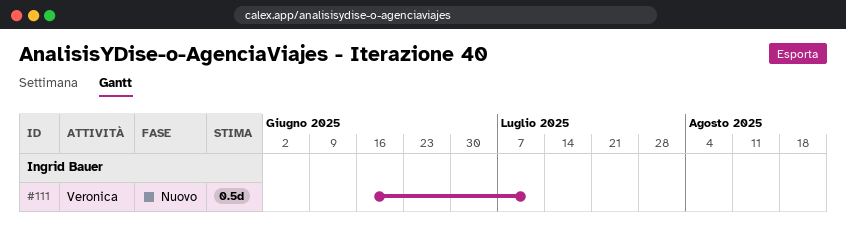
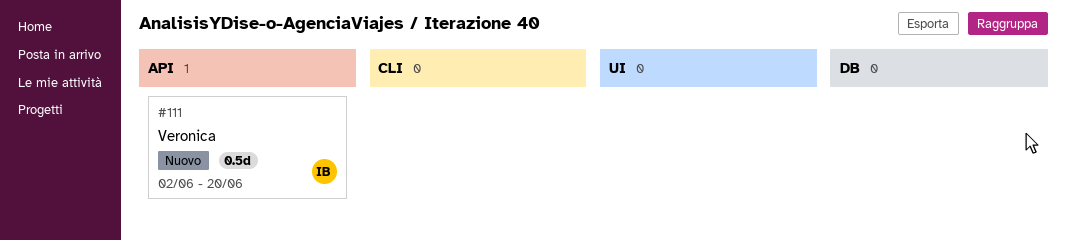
#111, start: Jun 16 -> Jun 2
#111, due: Jul 11 -> Jun 20

